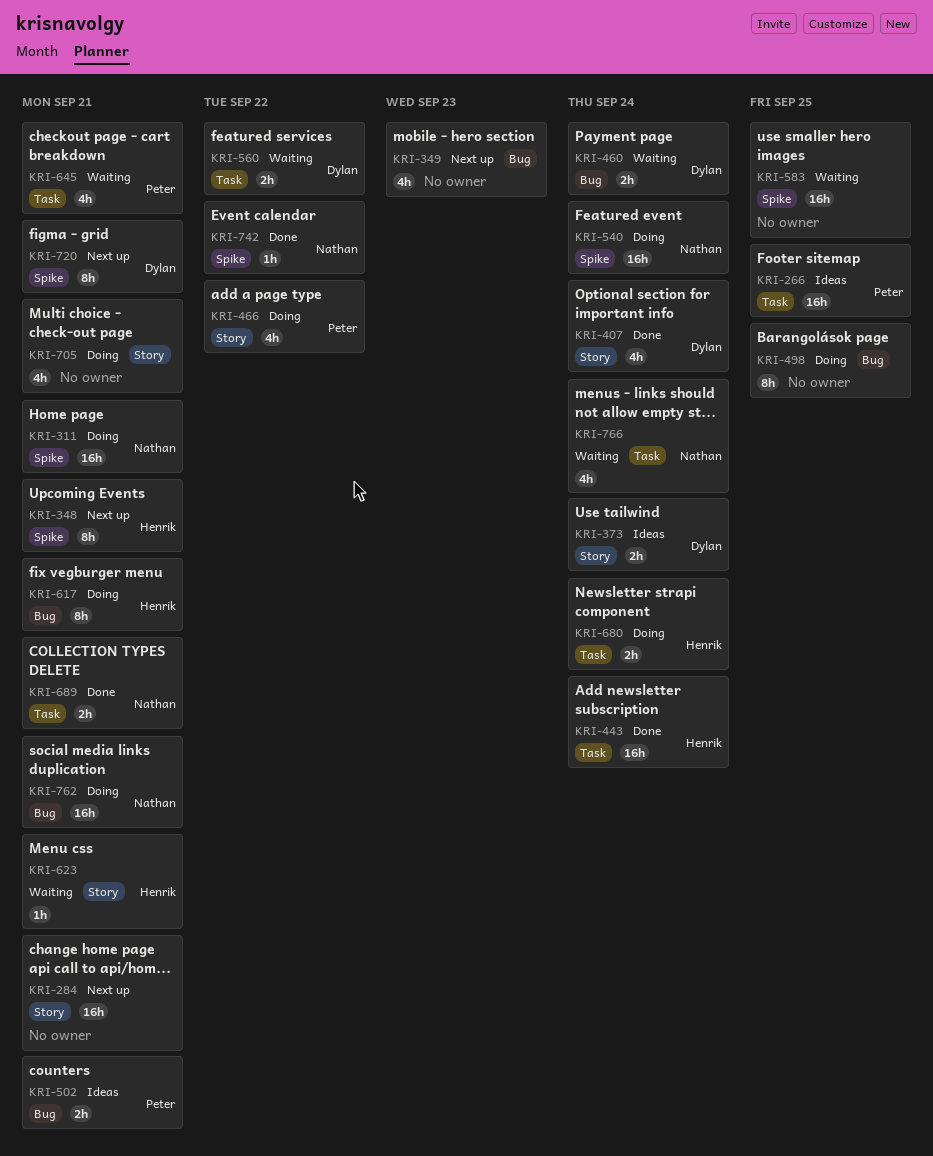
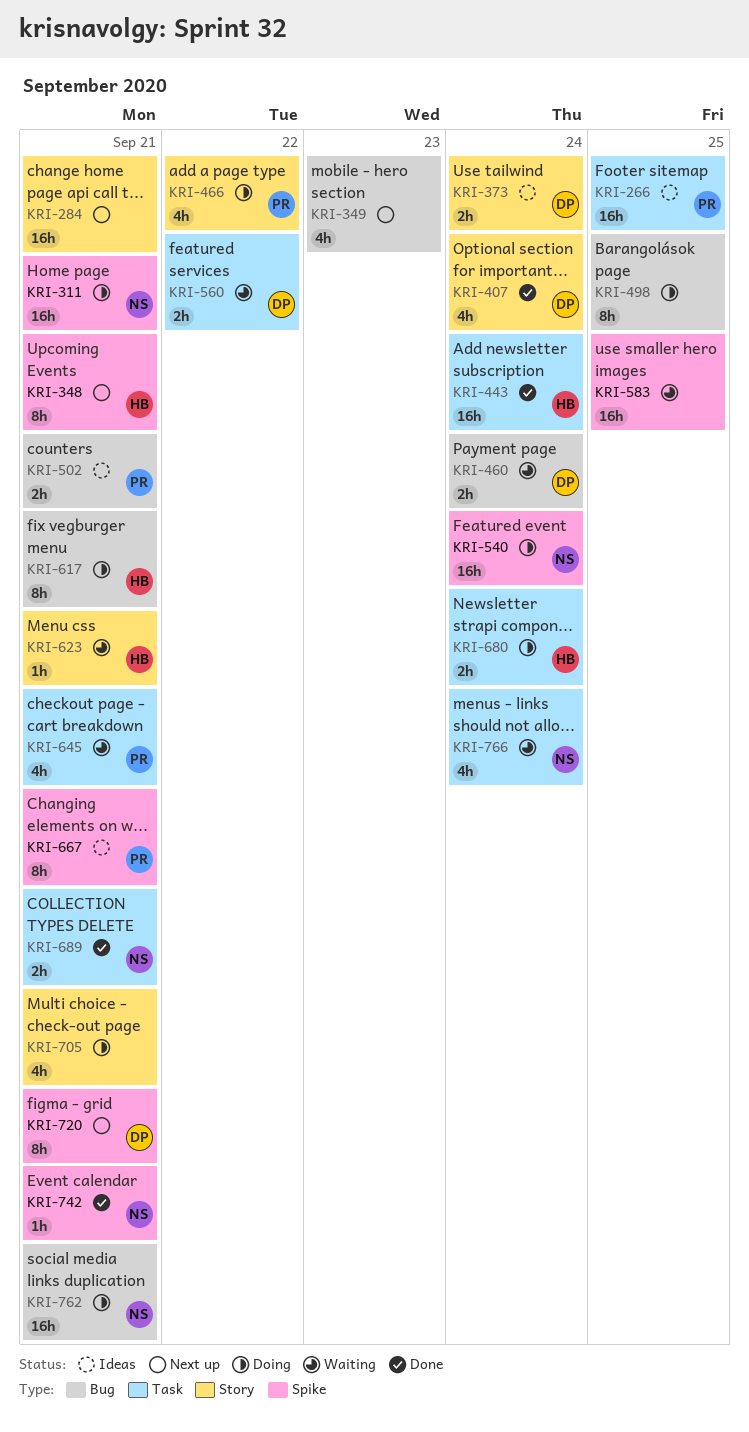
KRI-667: none -> present
KRI-742, due: Sep 22 -> Sep 21

